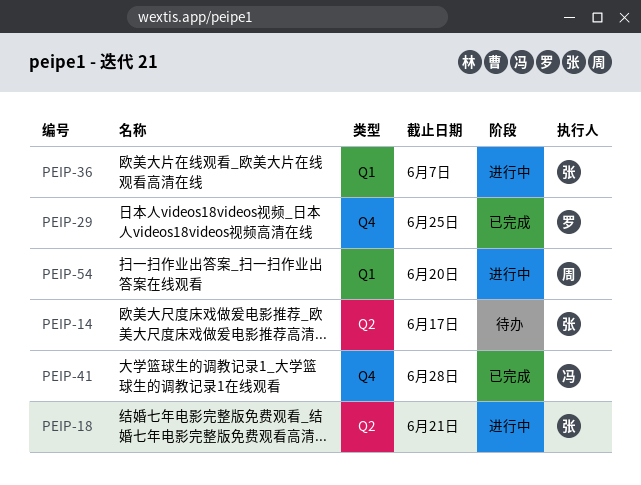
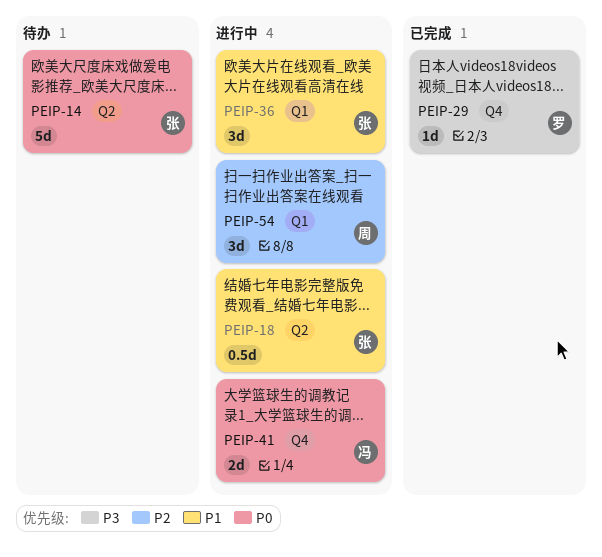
PEIP-41, status: 已完成 -> 进行中

